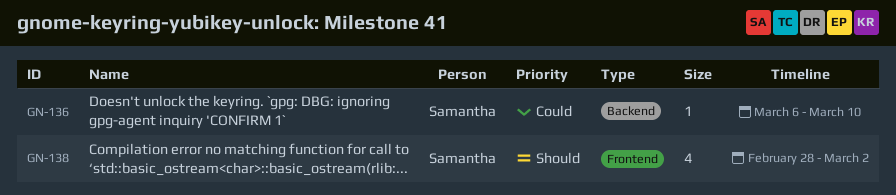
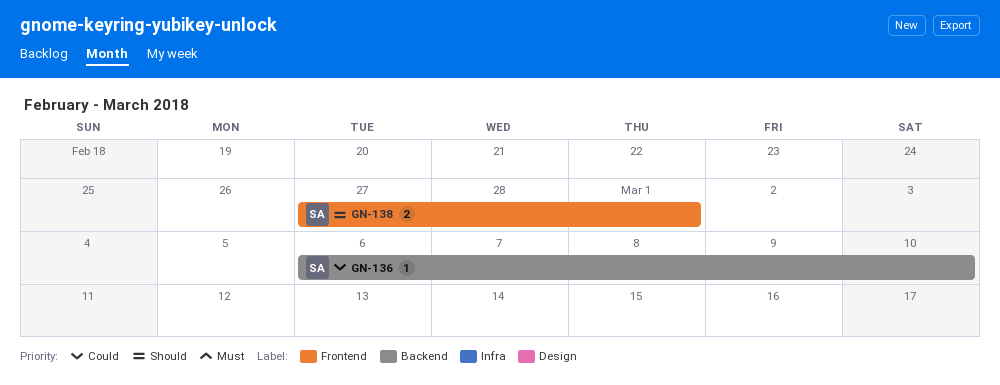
GN-138, estimate: 4 -> 2
GN-138, start: Feb 28 -> Feb 27
GN-138, due: Mar 2 -> Mar 1

